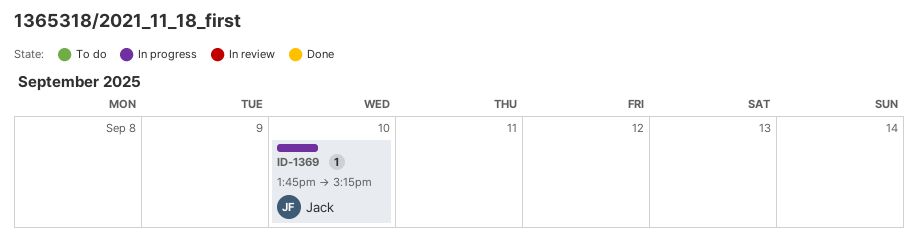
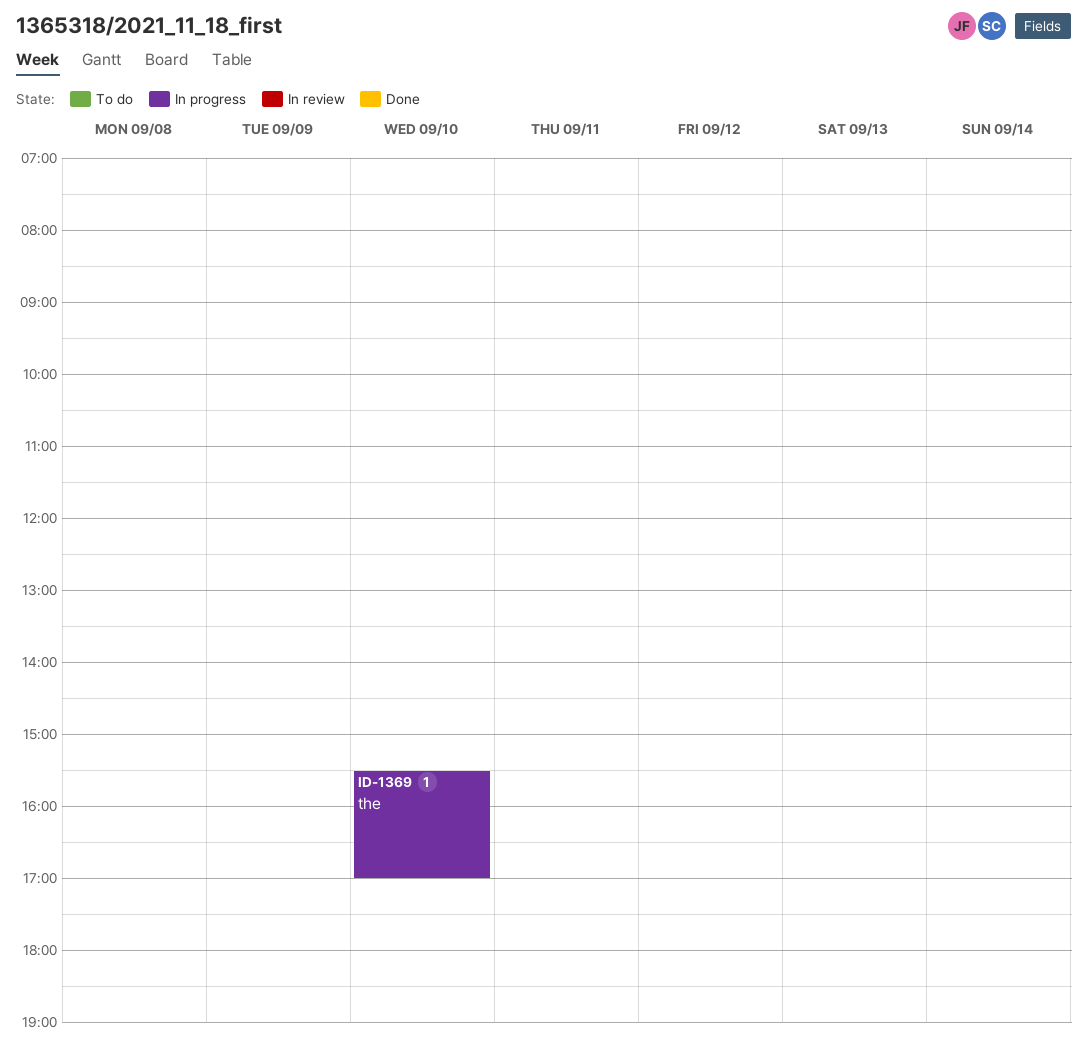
ID-1369, begins: 13:45 -> 15:30
ID-1369, ends: 15:15 -> 17:00

